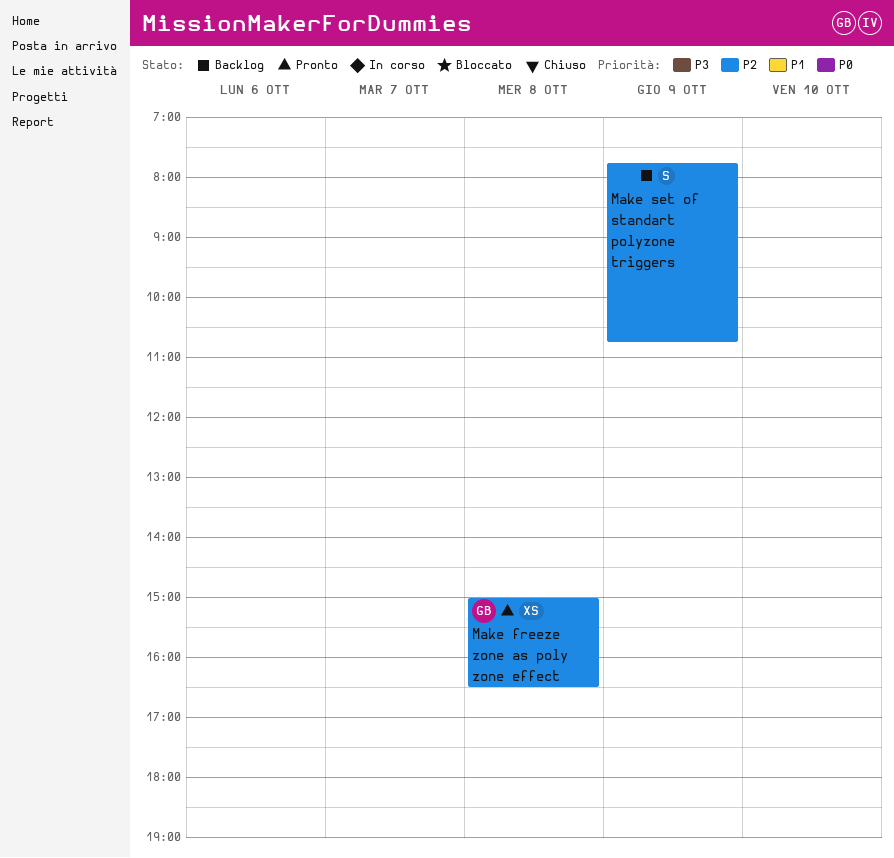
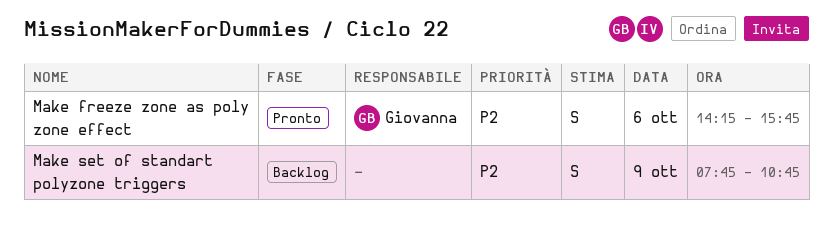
Make freeze zone as poly zone effect, estimate: XS -> S
Make freeze zone as poly zone effect, day: Oct 8 -> Oct 6
Make freeze zone as poly zone effect, begins: 15:00 -> 14:15
Make freeze zone as poly zone effect, ends: 16:30 -> 15:45

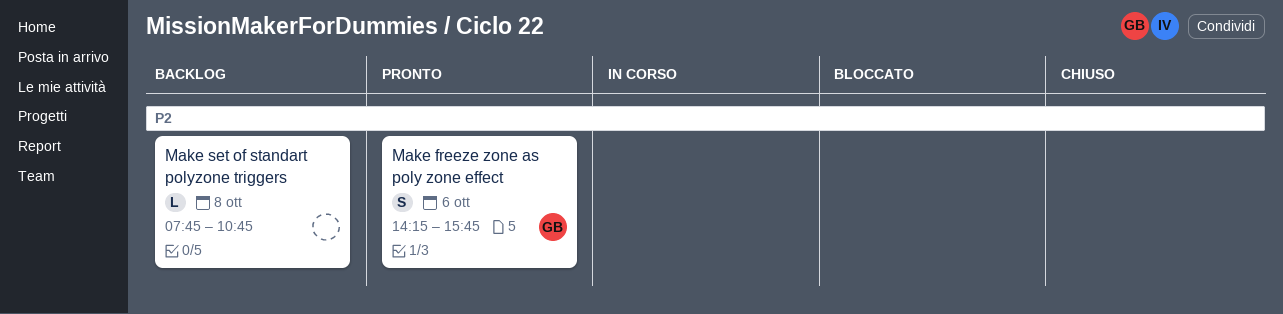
Make set of standart polyzone triggers, estimate: S -> L
Make set of standart polyzone triggers, day: Oct 9 -> Oct 8

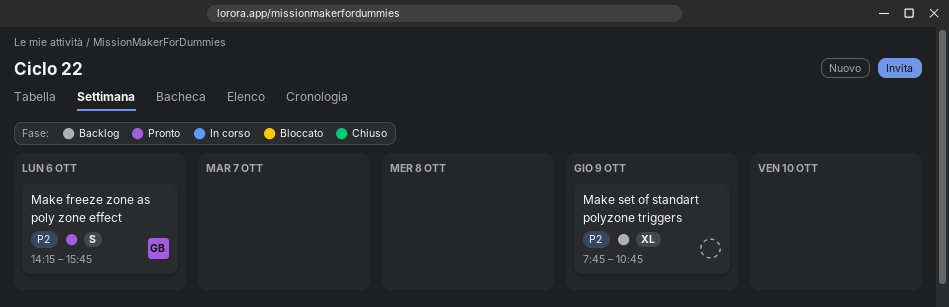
Make set of standart polyzone triggers, estimate: L -> XL
Make set of standart polyzone triggers, day: Oct 8 -> Oct 9

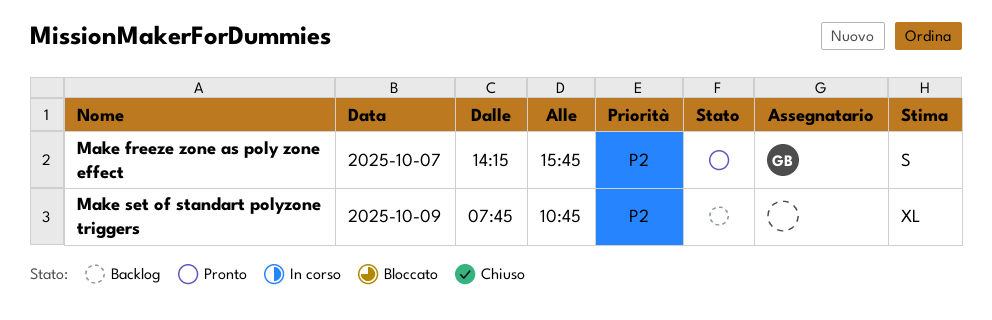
Make freeze zone as poly zone effect, day: Oct 6 -> Oct 7

